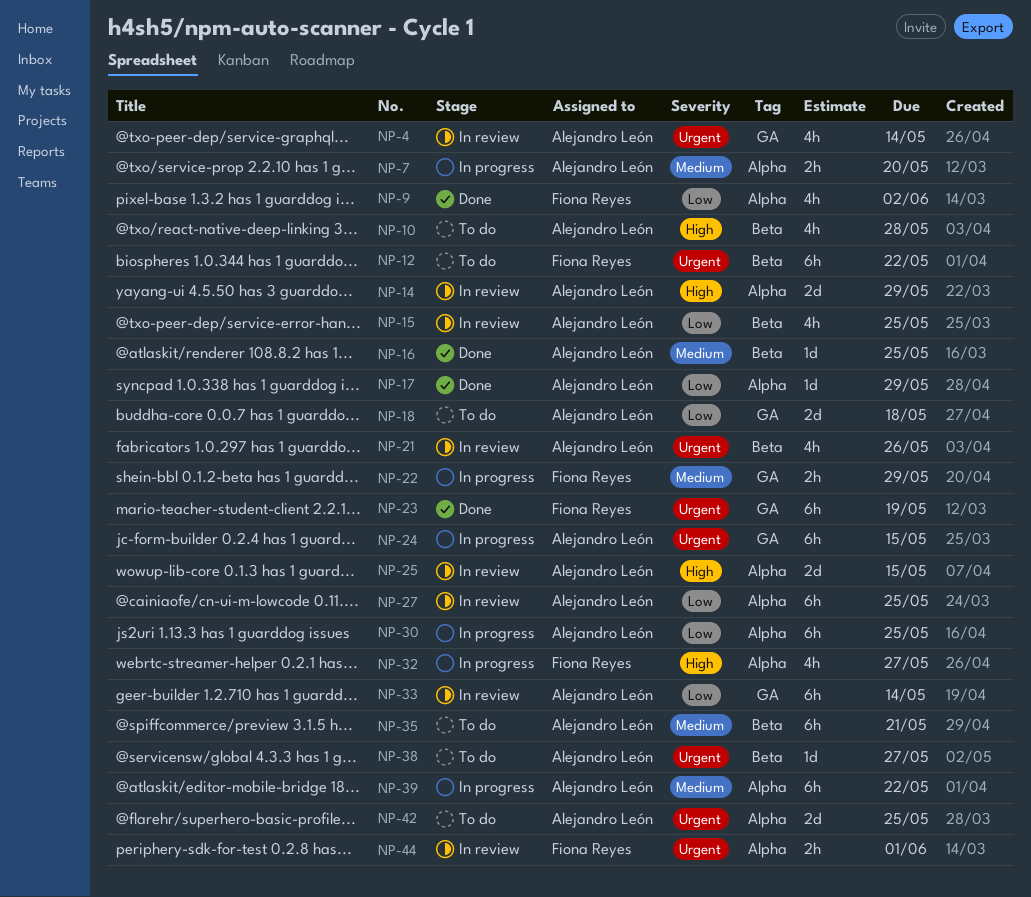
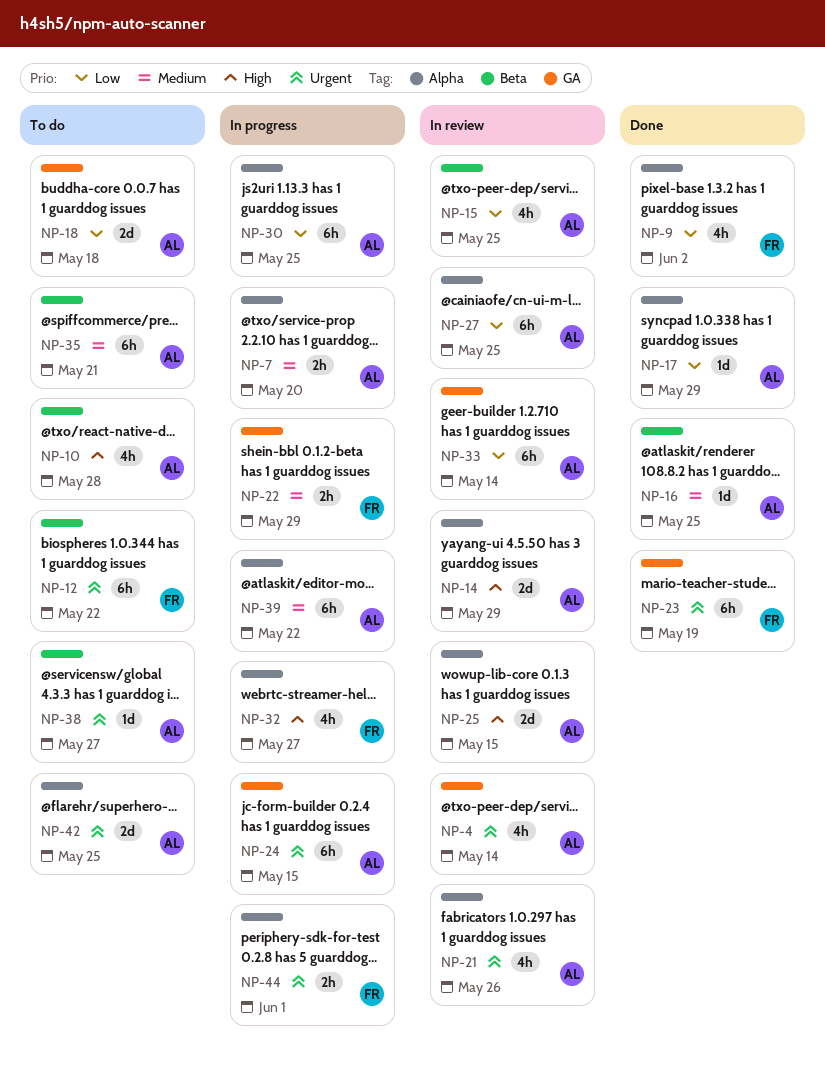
NP-21, label: Beta -> Alpha
NP-44, status: In review -> In progress

